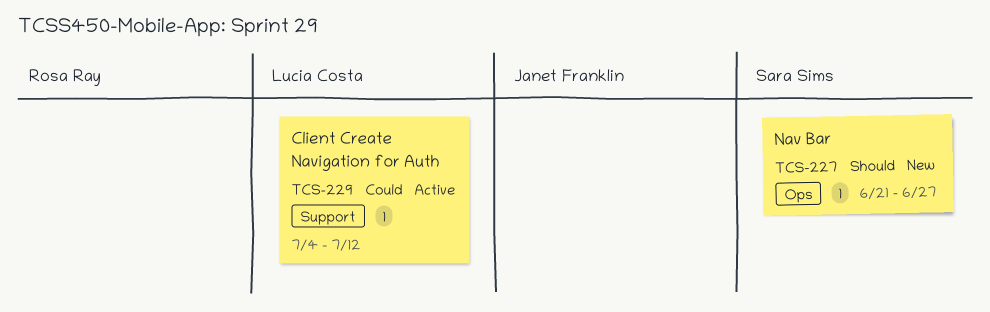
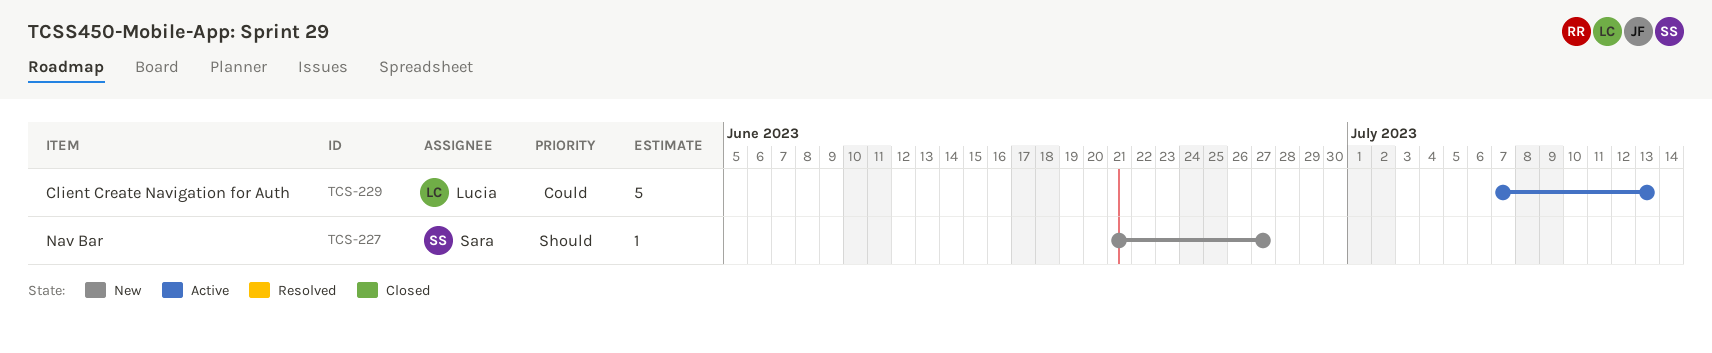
TCS-229, estimate: 1 -> 5
TCS-229, start: Jul 4 -> Jul 7
TCS-229, due: Jul 12 -> Jul 13

